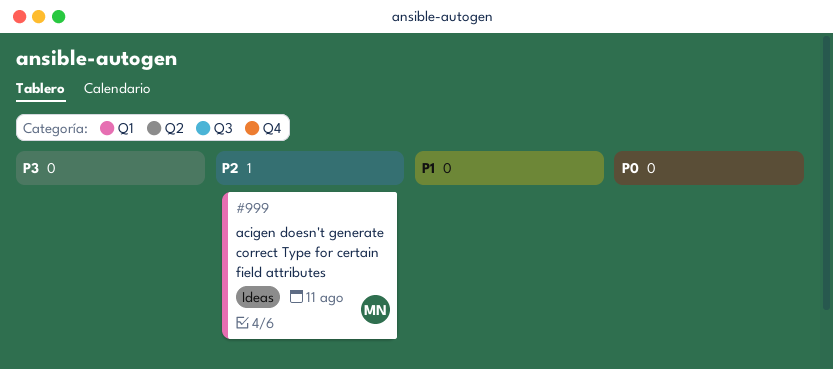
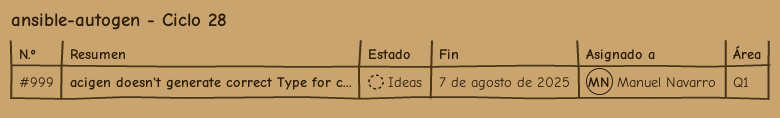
#999, due: Aug 11 -> Aug 7

